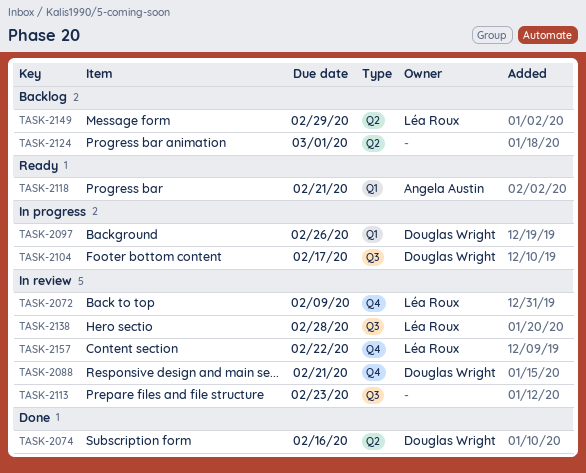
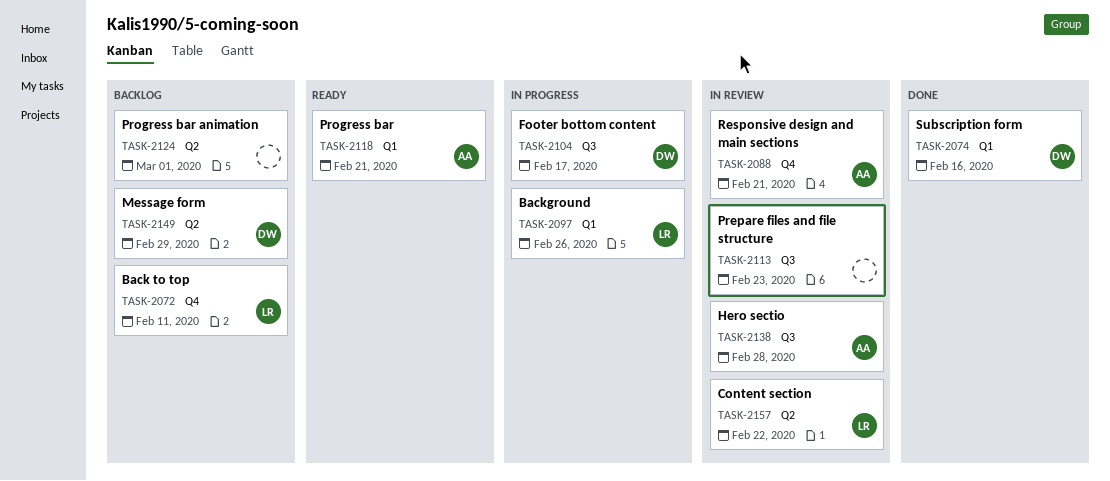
TASK-2072, status: In review -> Backlog
TASK-2072, due: Feb 9 -> Feb 11
TASK-2074, label: Q2 -> Q1
TASK-2088, owner: Douglas Wright -> Angela Austin
TASK-2097, owner: Douglas Wright -> Léa Roux
TASK-2138, owner: Léa Roux -> Angela Austin
TASK-2149, owner: Léa Roux -> Douglas Wright
TASK-2157, label: Q4 -> Q2

